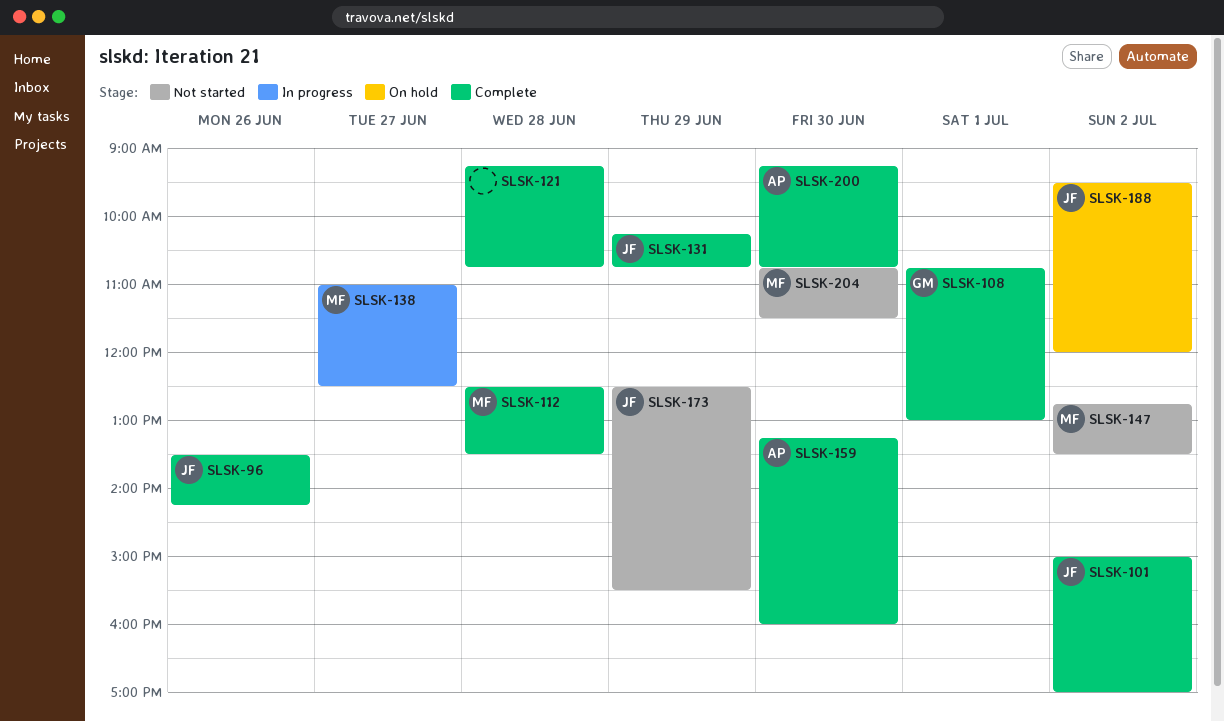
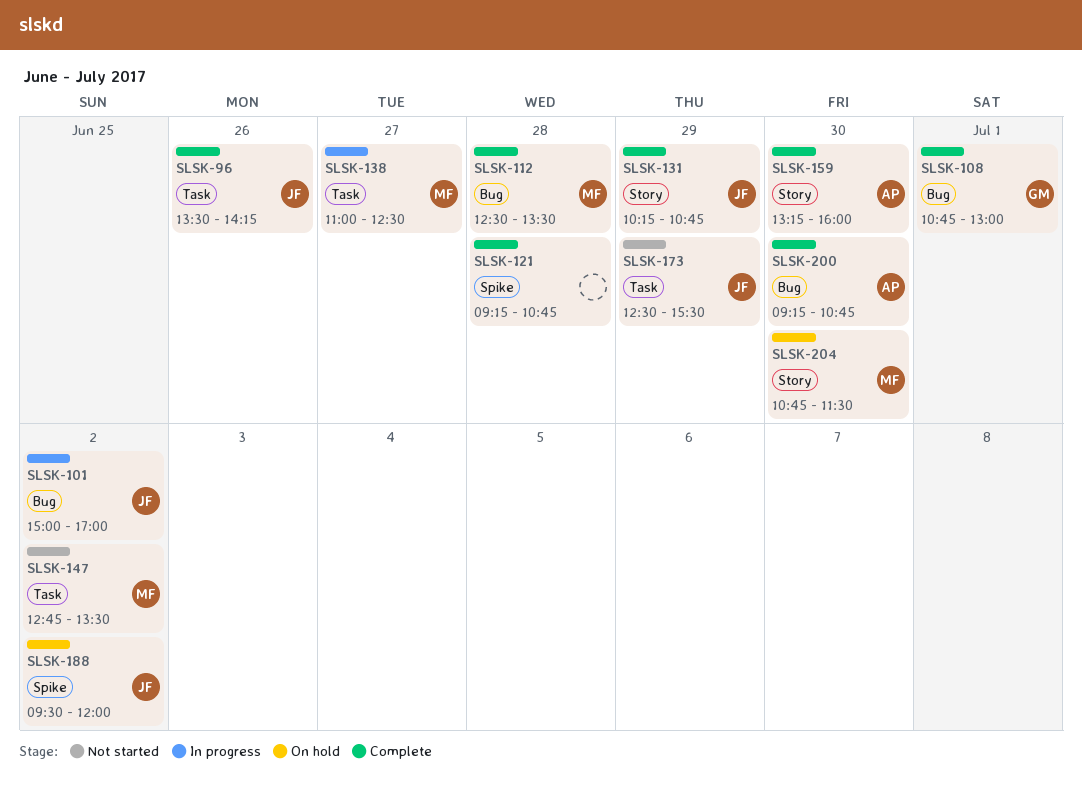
SLSK-101, status: Complete -> In progress
SLSK-204, status: Not started -> On hold

